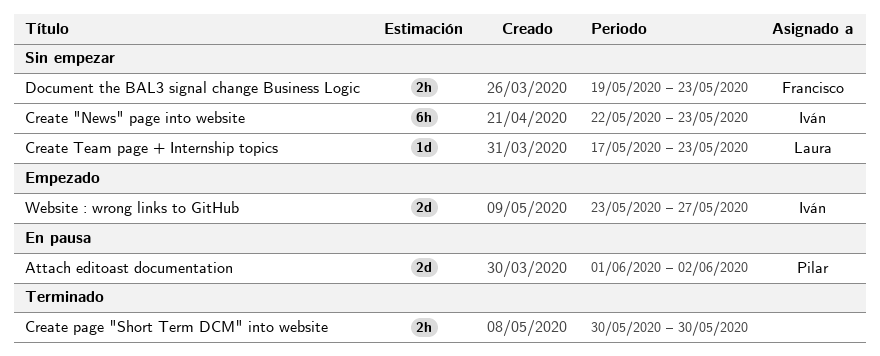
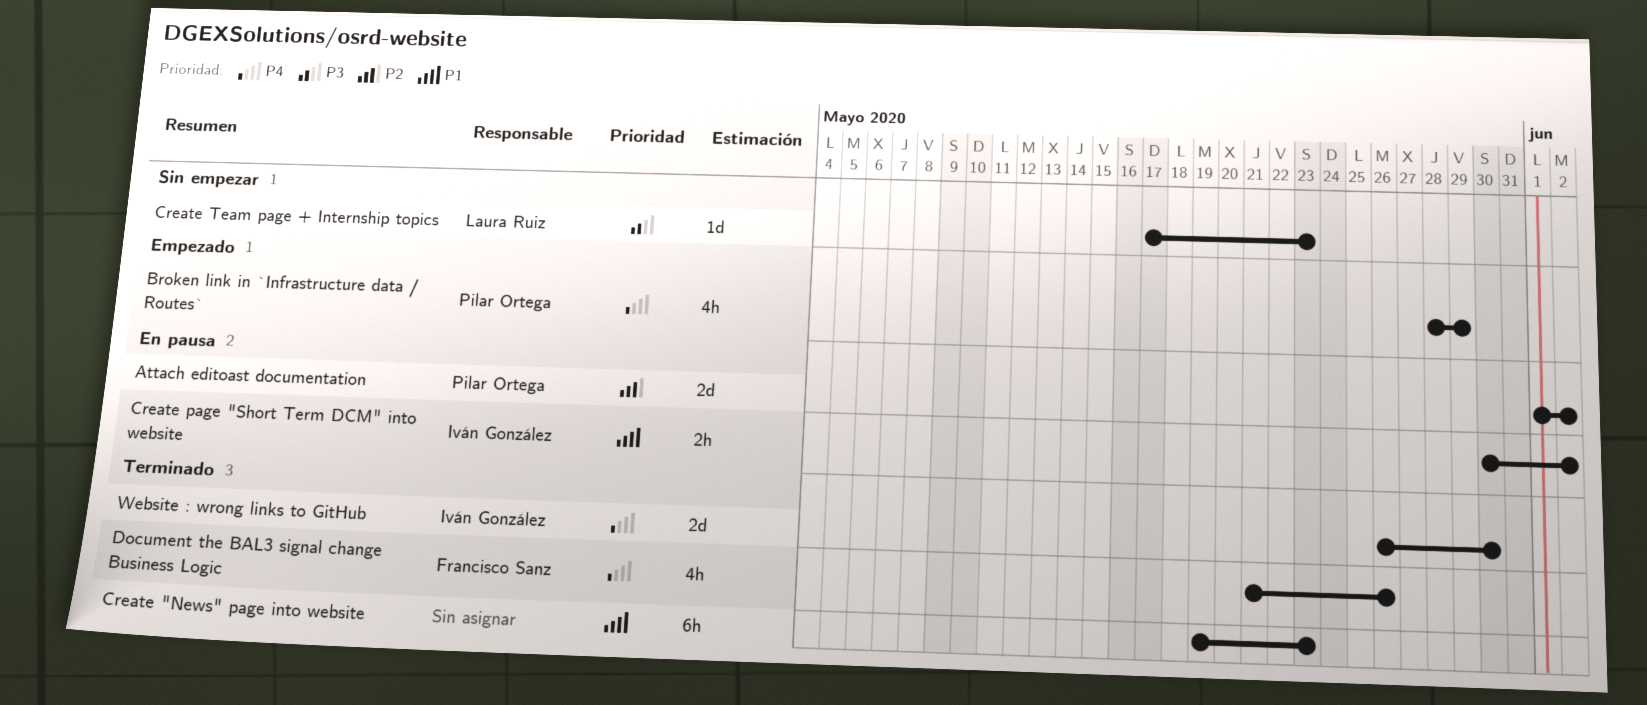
Broken link in `Infrastructure data / Routes`: none -> present
Create "News" page into website, status: Sin empezar -> Terminado
Create "News" page into website, owner: Iván González -> none
Create "News" page into website, start: May 22 -> May 19
Create page "Short Term DCM" into website, status: Terminado -> En pausa
Create page "Short Term DCM" into website, owner: none -> Iván González
Create page "Short Term DCM" into website, due: May 30 -> Jun 2
Document the BAL3 signal change Business Logic, status: Sin empezar -> Terminado
Document the BAL3 signal change Business Logic, estimate: 2h -> 4h
Document the BAL3 signal change Business Logic, start: May 19 -> May 21
Document the BAL3 signal change Business Logic, due: May 23 -> May 26
Website : wrong links to GitHub, status: Empezado -> Terminado
Website : wrong links to GitHub, start: May 23 -> May 26
Website : wrong links to GitHub, due: May 27 -> May 30

